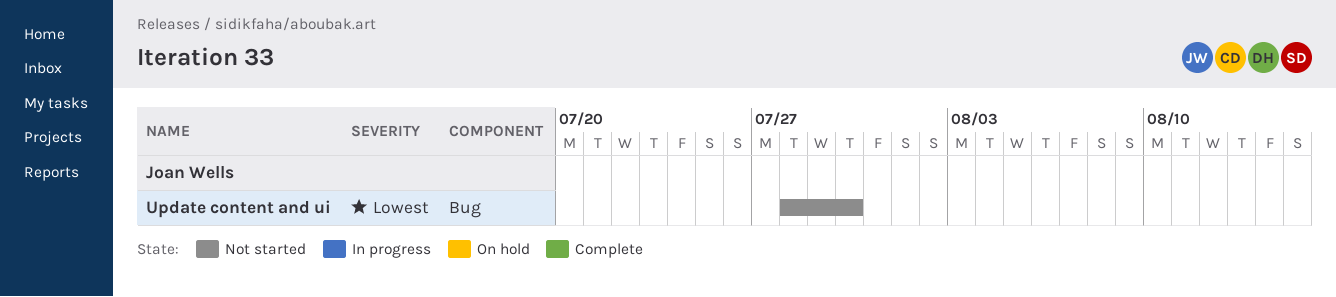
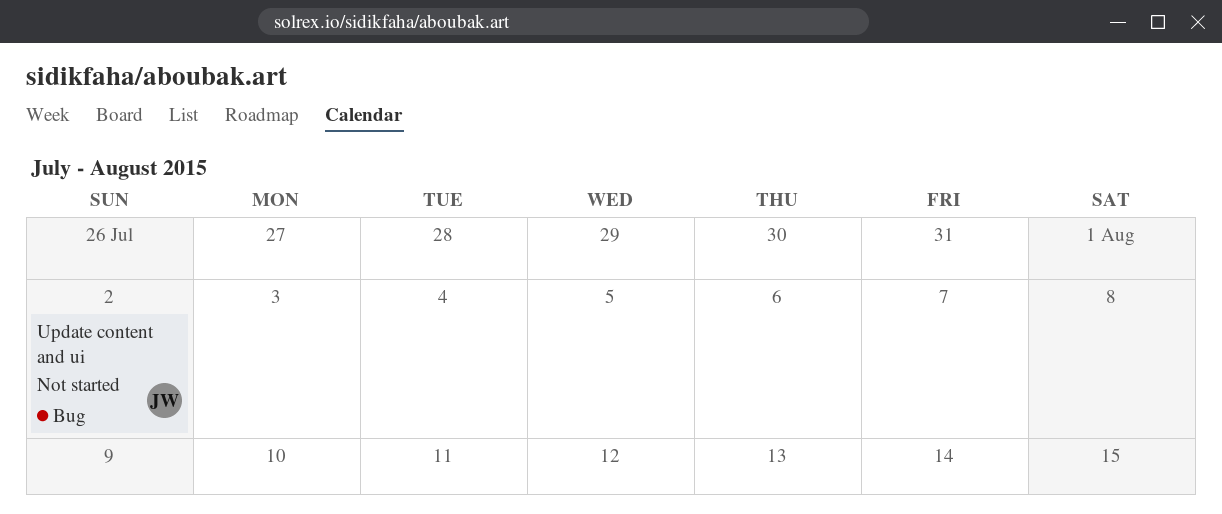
Update content and ui, due: Jul 30 -> Aug 2

